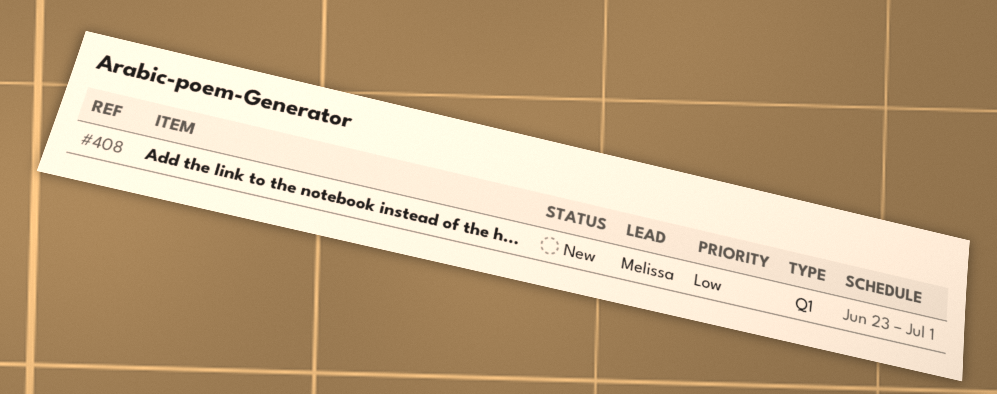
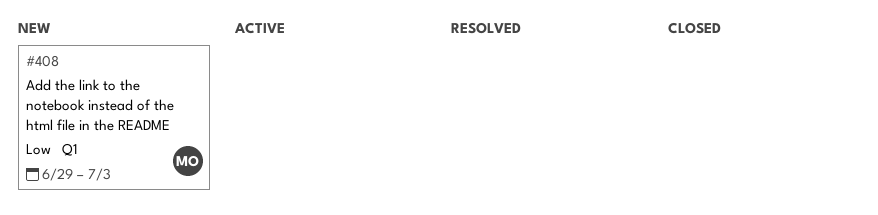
#408, start: Jun 23 -> Jun 29
#408, due: Jul 1 -> Jul 3

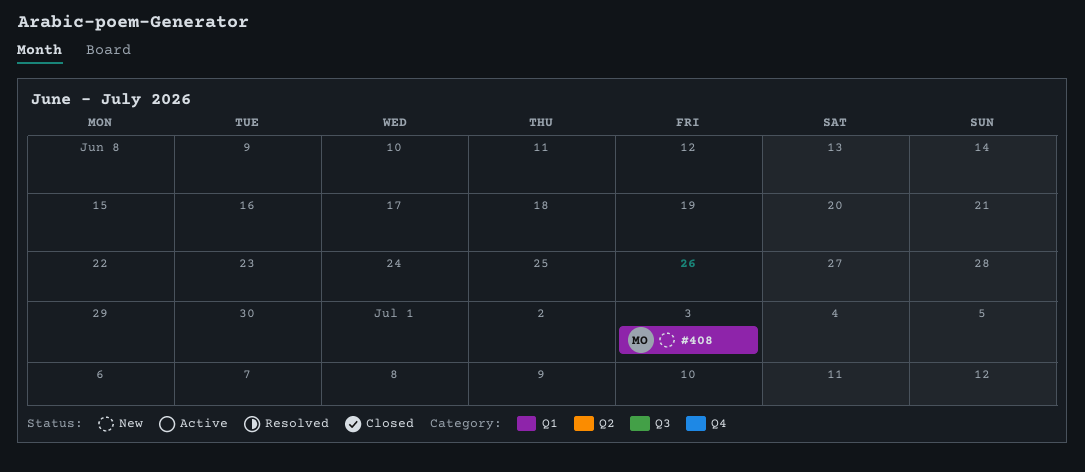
#408, start: Jun 29 -> Jul 3

